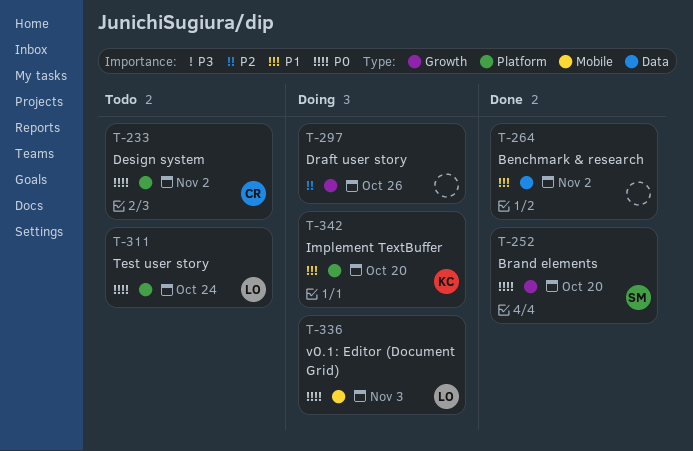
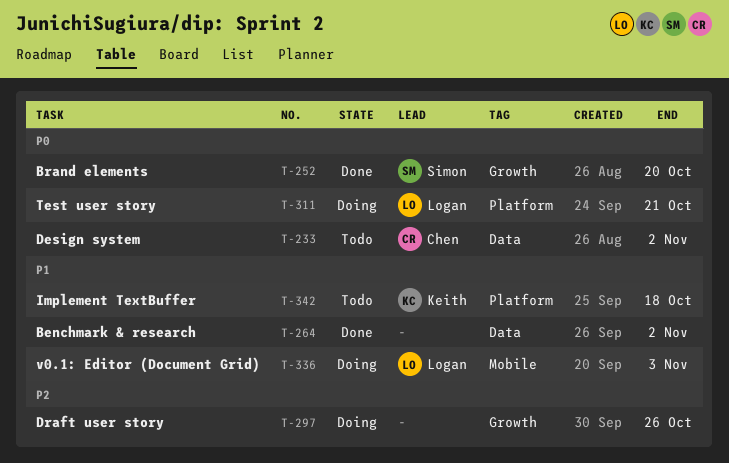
T-233, label: Platform -> Data
T-311, status: Todo -> Doing
T-311, due: Oct 24 -> Oct 21
T-336, priority: P0 -> P1
T-342, status: Doing -> Todo
T-342, due: Oct 20 -> Oct 18

